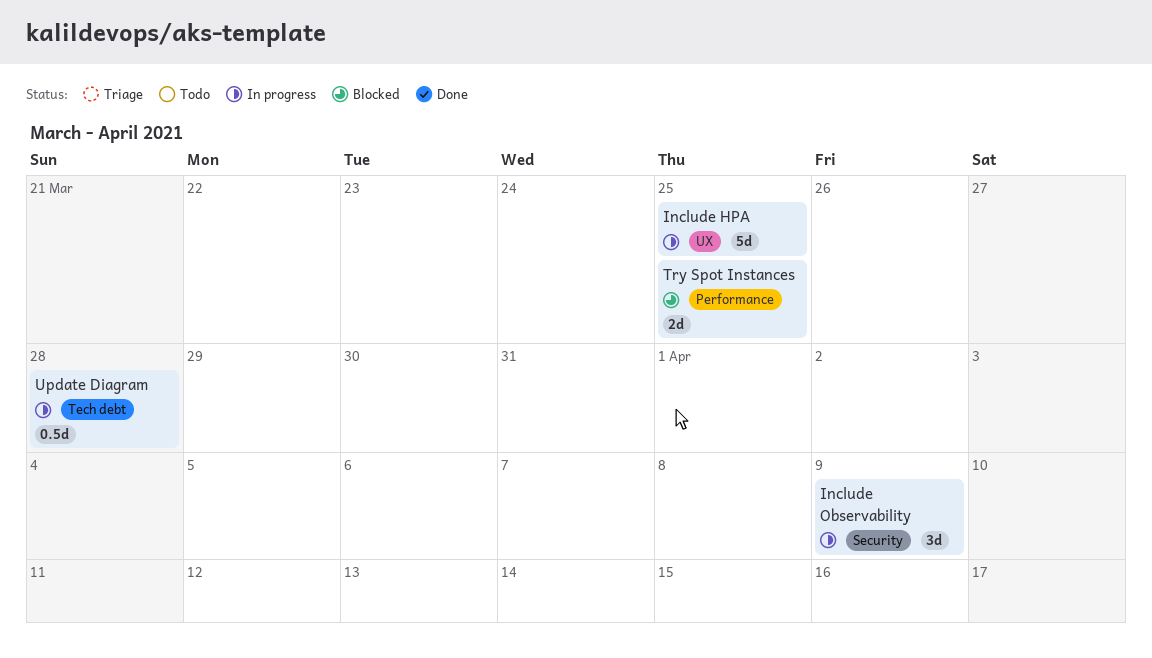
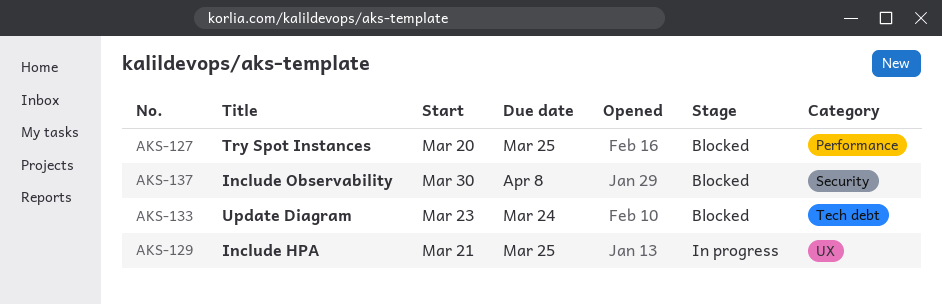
Include Observability, status: In progress -> Blocked
Include Observability, due: Apr 9 -> Apr 8
Update Diagram, status: In progress -> Blocked
Update Diagram, due: Mar 28 -> Mar 24

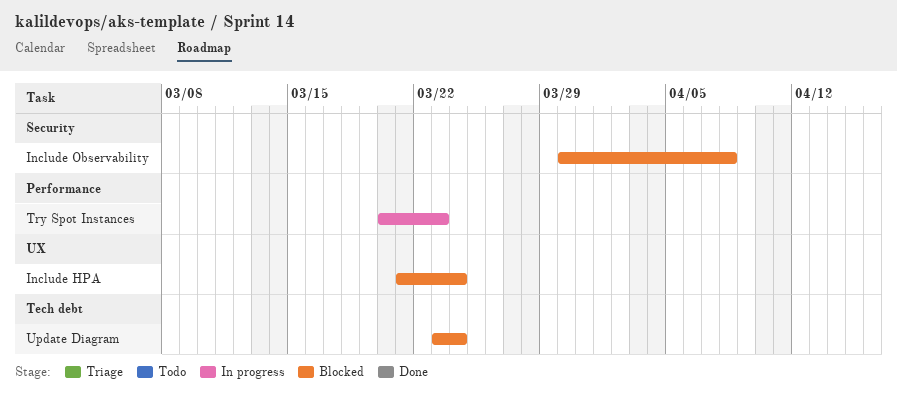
Include HPA, status: In progress -> Blocked
Include HPA, due: Mar 25 -> Mar 24
Try Spot Instances, status: Blocked -> In progress
Try Spot Instances, due: Mar 25 -> Mar 23

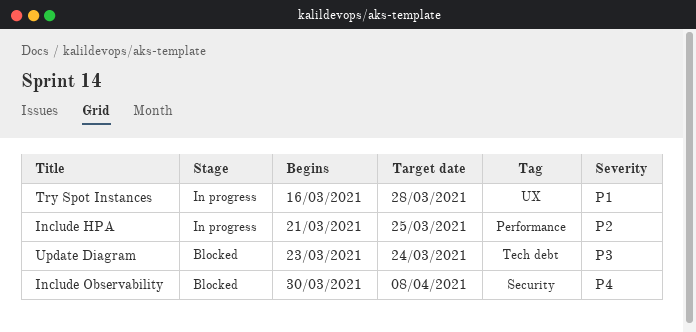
Include HPA, status: Blocked -> In progress
Include HPA, label: UX -> Performance
Include HPA, due: Mar 24 -> Mar 25
Try Spot Instances, label: Performance -> UX
Try Spot Instances, start: Mar 20 -> Mar 16
Try Spot Instances, due: Mar 23 -> Mar 28

